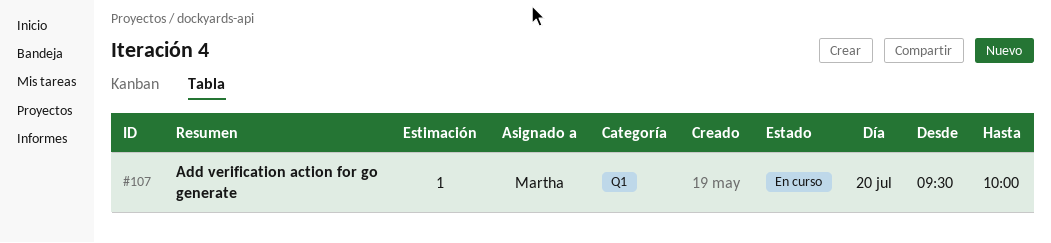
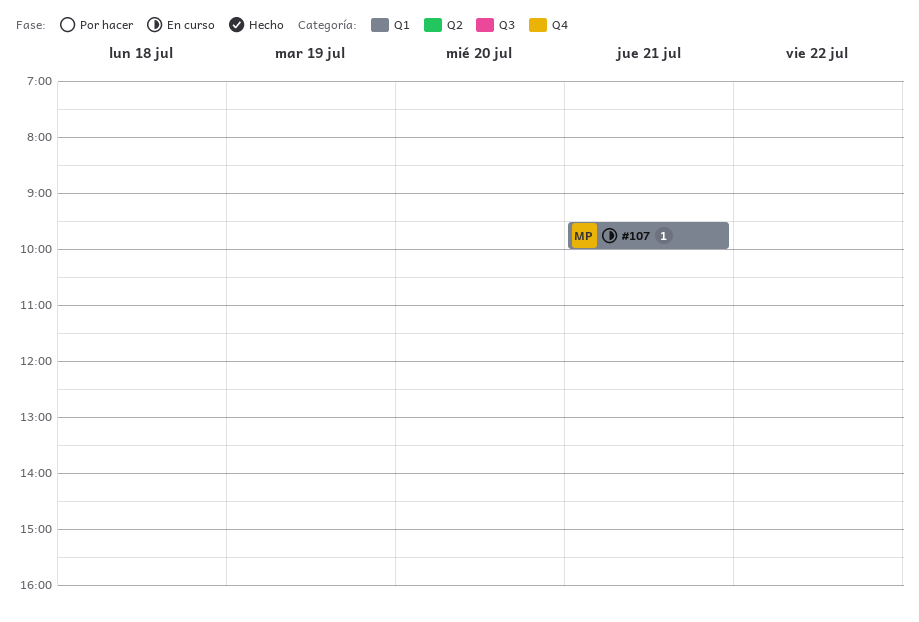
#107, day: Jul 20 -> Jul 21

